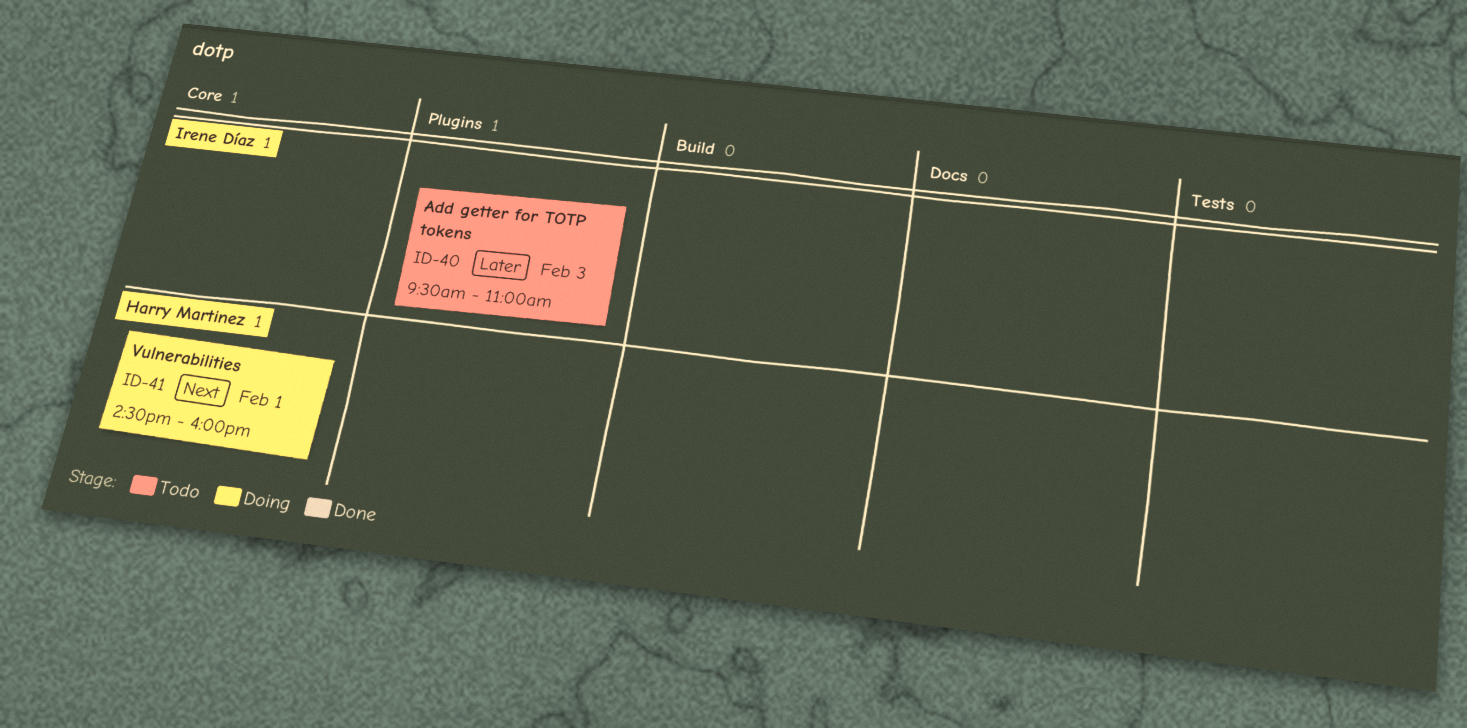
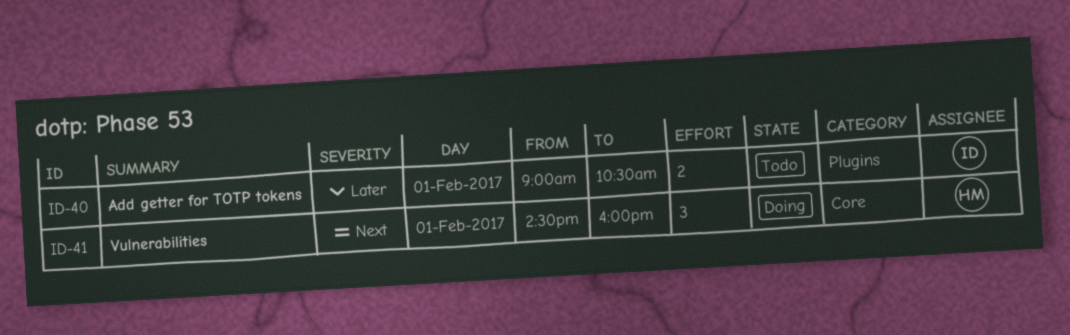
ID-40, day: Feb 3 -> Feb 1
ID-40, begins: 09:30 -> 09:00
ID-40, ends: 11:00 -> 10:30

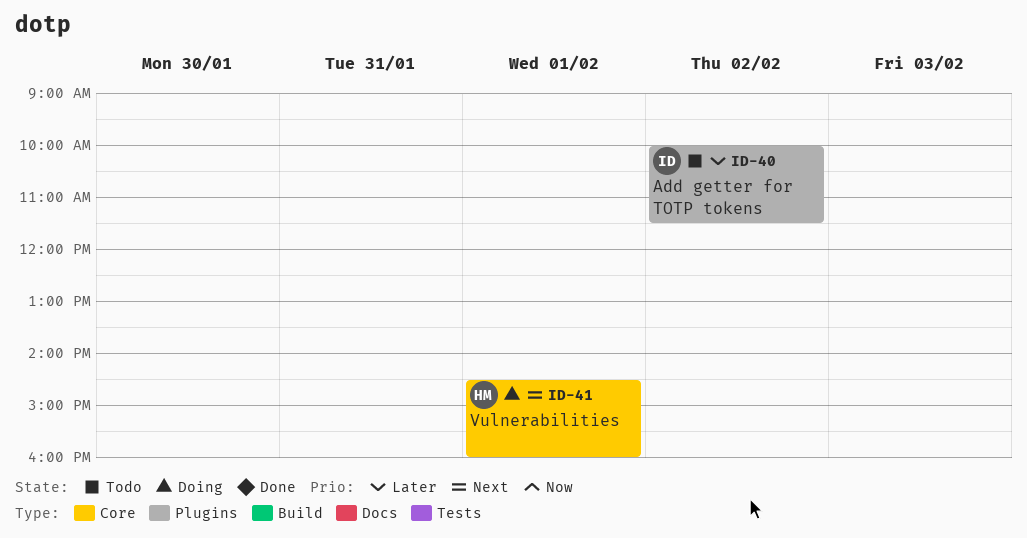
ID-40, day: Feb 1 -> Feb 2
ID-40, begins: 09:00 -> 10:00
ID-40, ends: 10:30 -> 11:30

